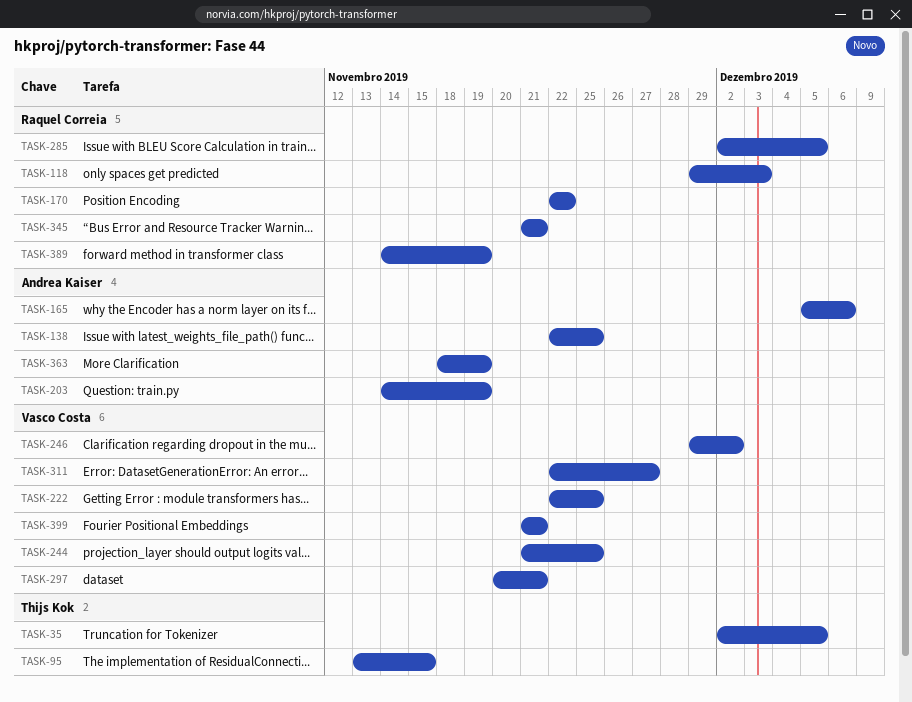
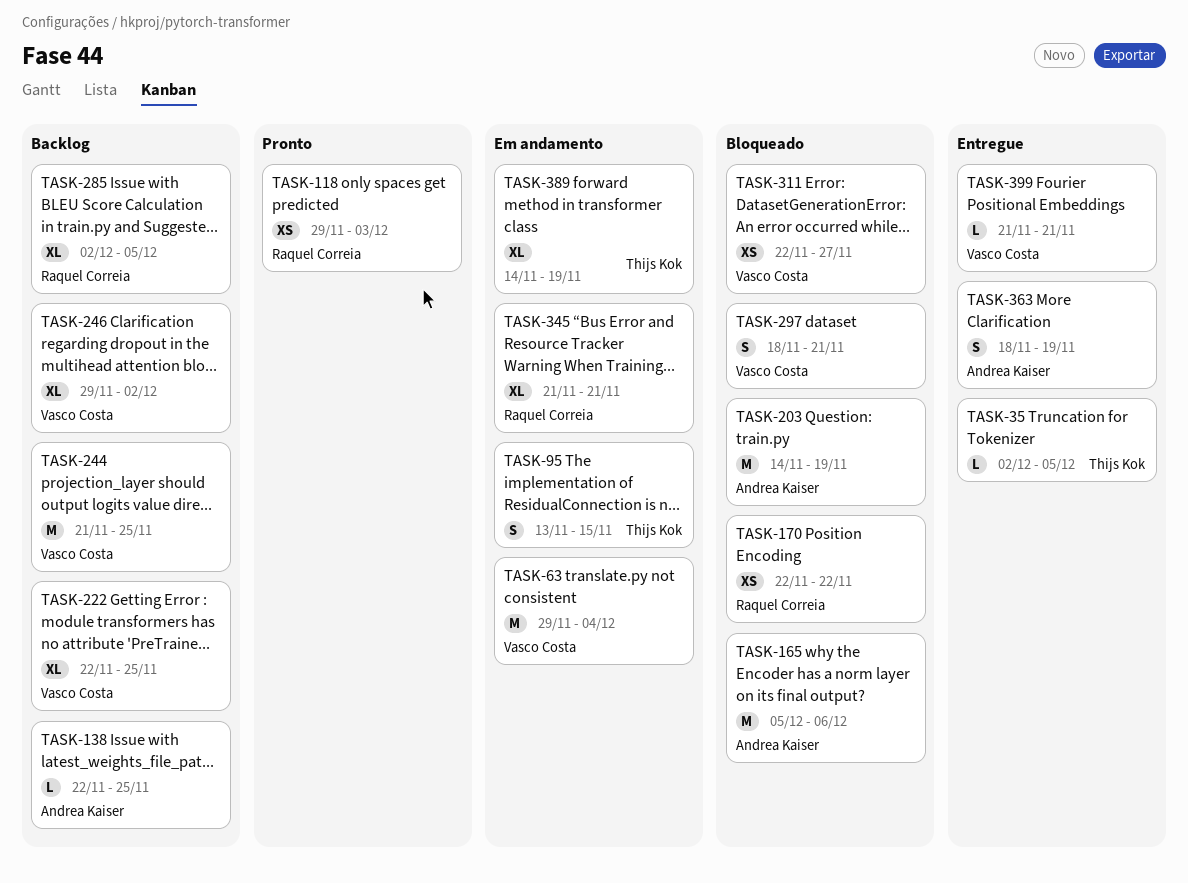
TASK-63: none -> present
TASK-297, start: Nov 20 -> Nov 18
TASK-389, owner: Raquel Correia -> Thijs Kok

